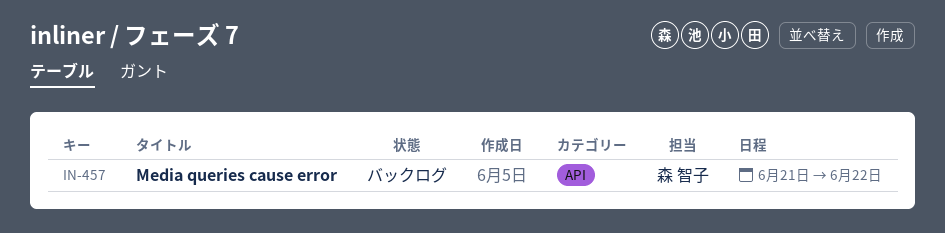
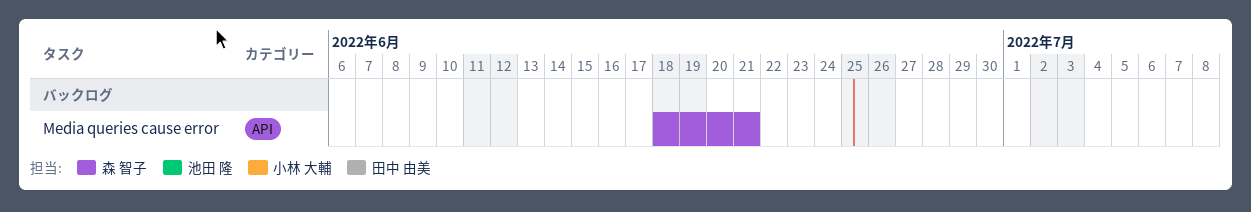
Media queries cause error, start: Jun 21 -> Jun 18
Media queries cause error, due: Jun 22 -> Jun 21

